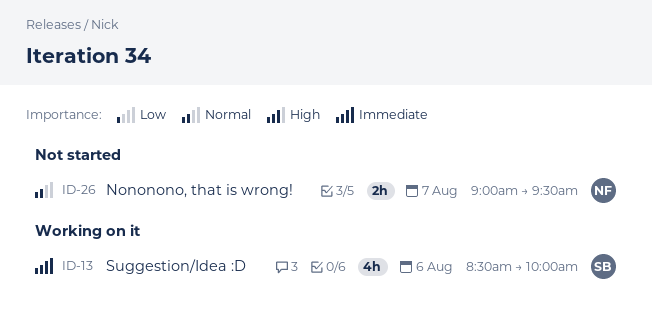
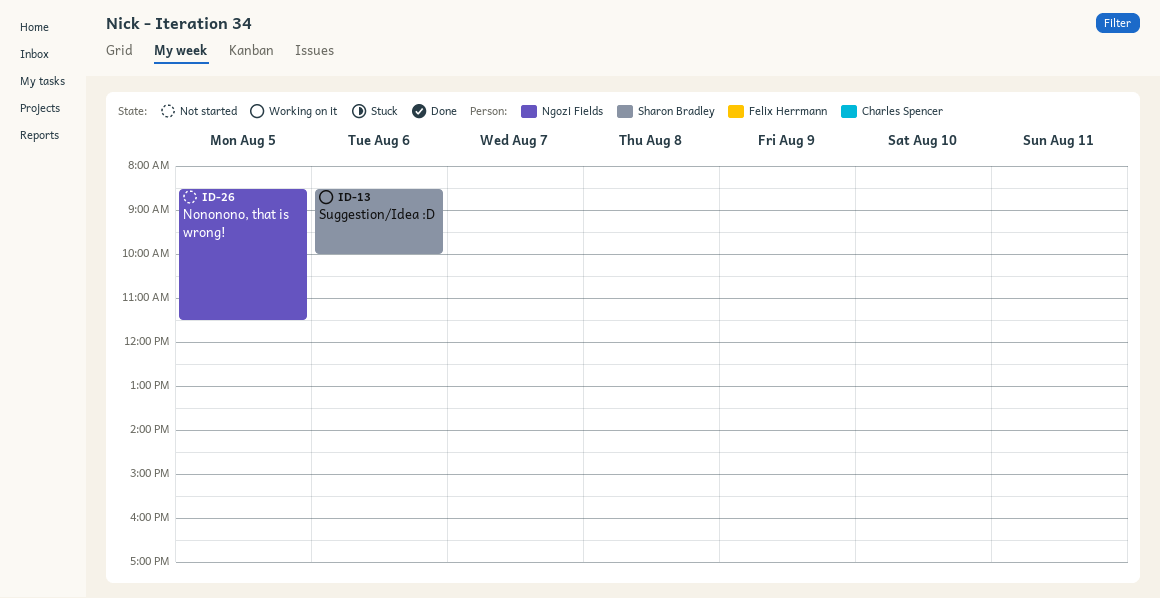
ID-26, day: Aug 7 -> Aug 5
ID-26, begins: 09:00 -> 08:30
ID-26, ends: 09:30 -> 11:30

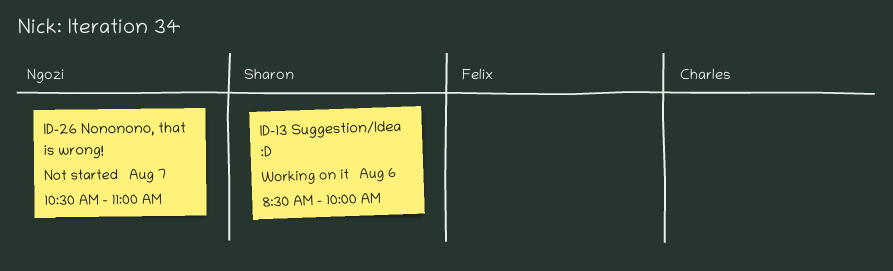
ID-26, day: Aug 5 -> Aug 7
ID-26, begins: 08:30 -> 10:30
ID-26, ends: 11:30 -> 11:00

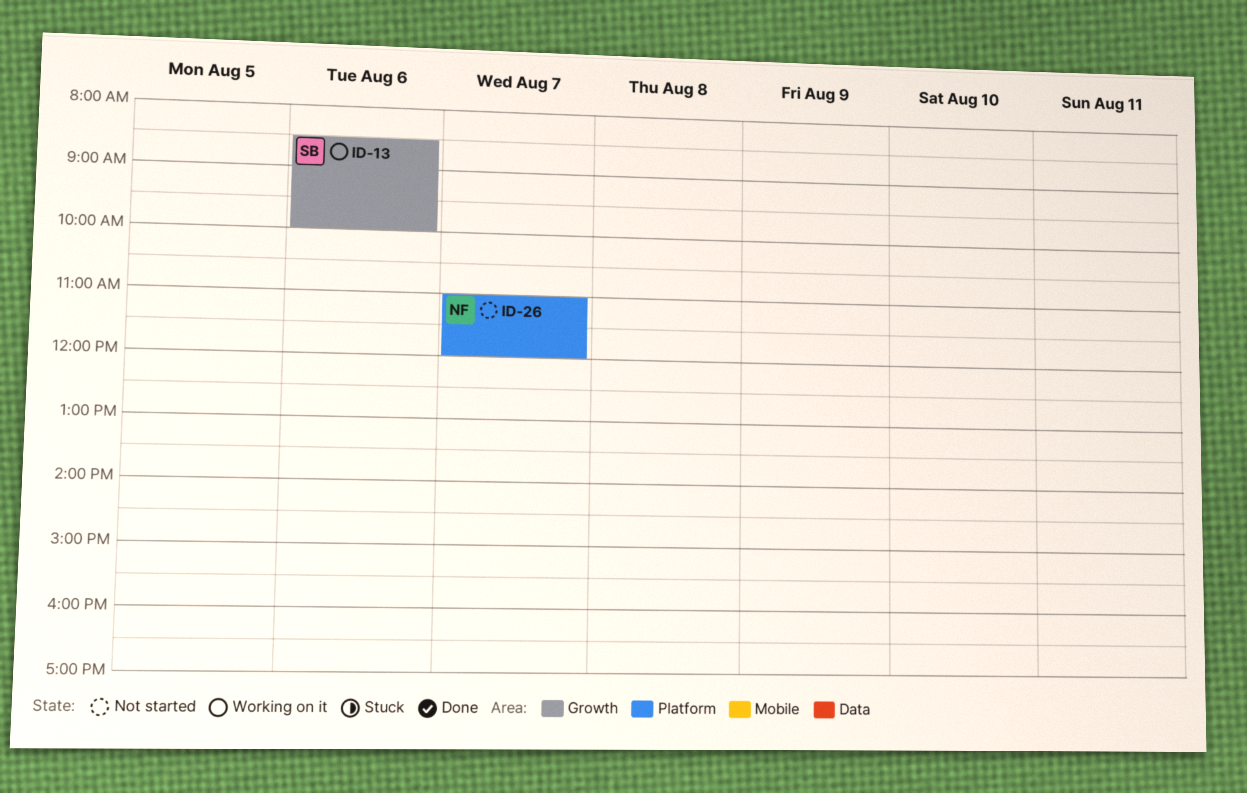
ID-26, begins: 10:30 -> 11:00
ID-26, ends: 11:00 -> 12:00

